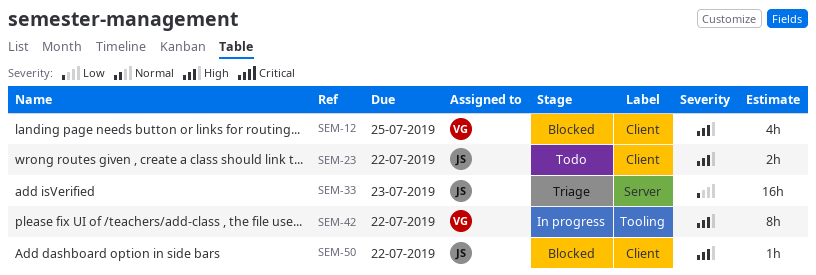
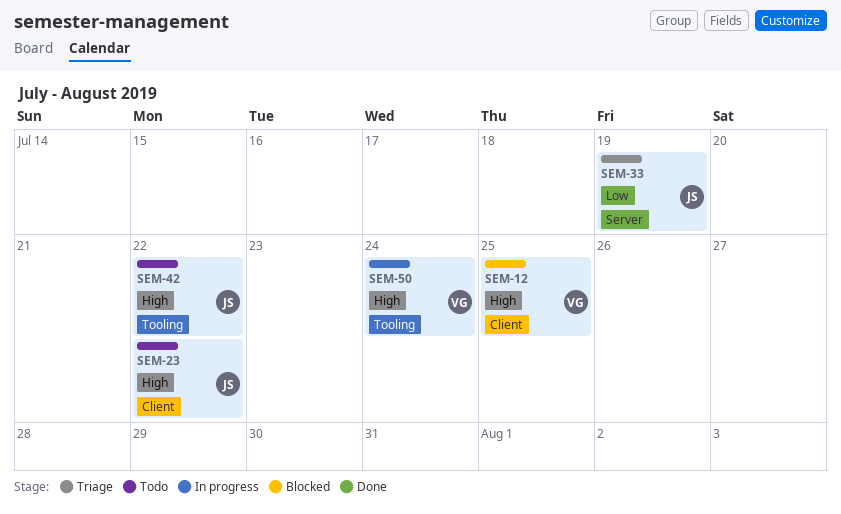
SEM-33, due: Jul 23 -> Jul 19
SEM-42, status: In progress -> Todo
SEM-42, owner: VG -> JS
SEM-50, status: Blocked -> In progress
SEM-50, owner: JS -> VG
SEM-50, label: Client -> Tooling
SEM-50, due: Jul 22 -> Jul 24

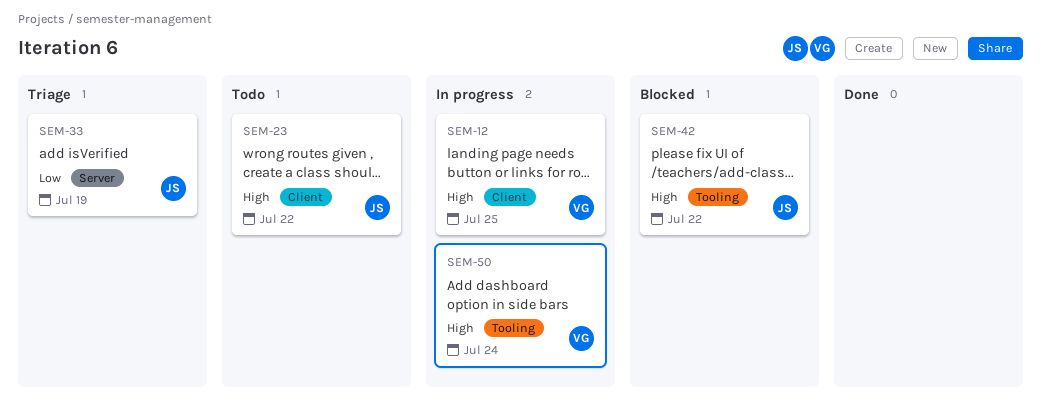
SEM-12, status: Blocked -> In progress
SEM-42, status: Todo -> Blocked

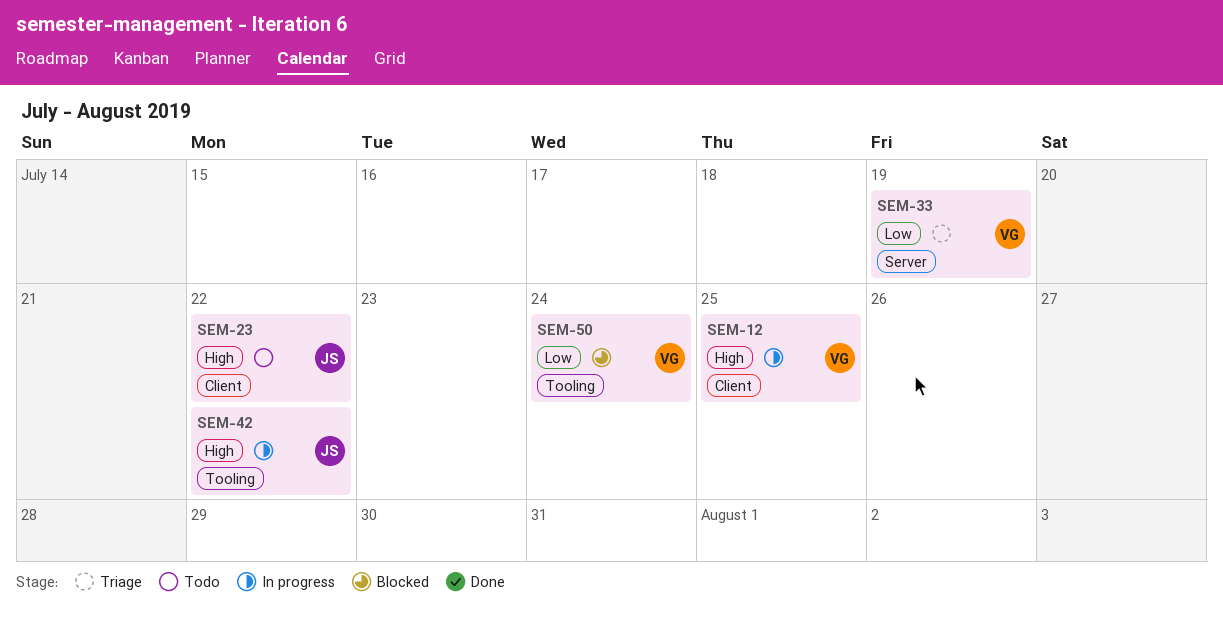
SEM-33, owner: JS -> VG
SEM-42, status: Blocked -> In progress
SEM-50, status: In progress -> Blocked
SEM-50, priority: High -> Low

